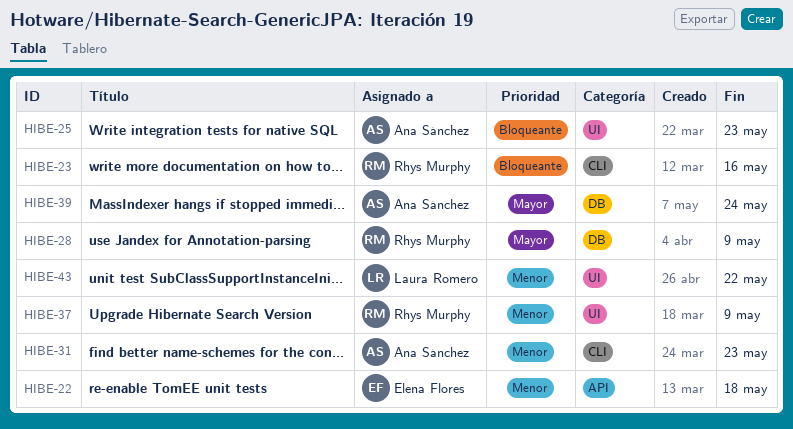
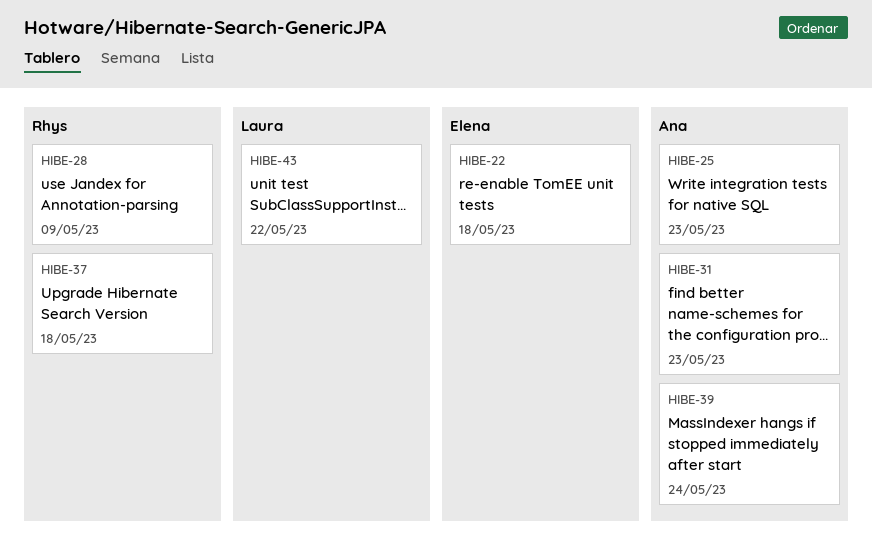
HIBE-23: present -> none
HIBE-37, due: May 9 -> May 18

